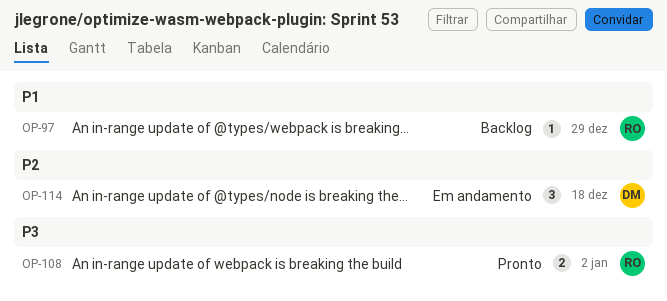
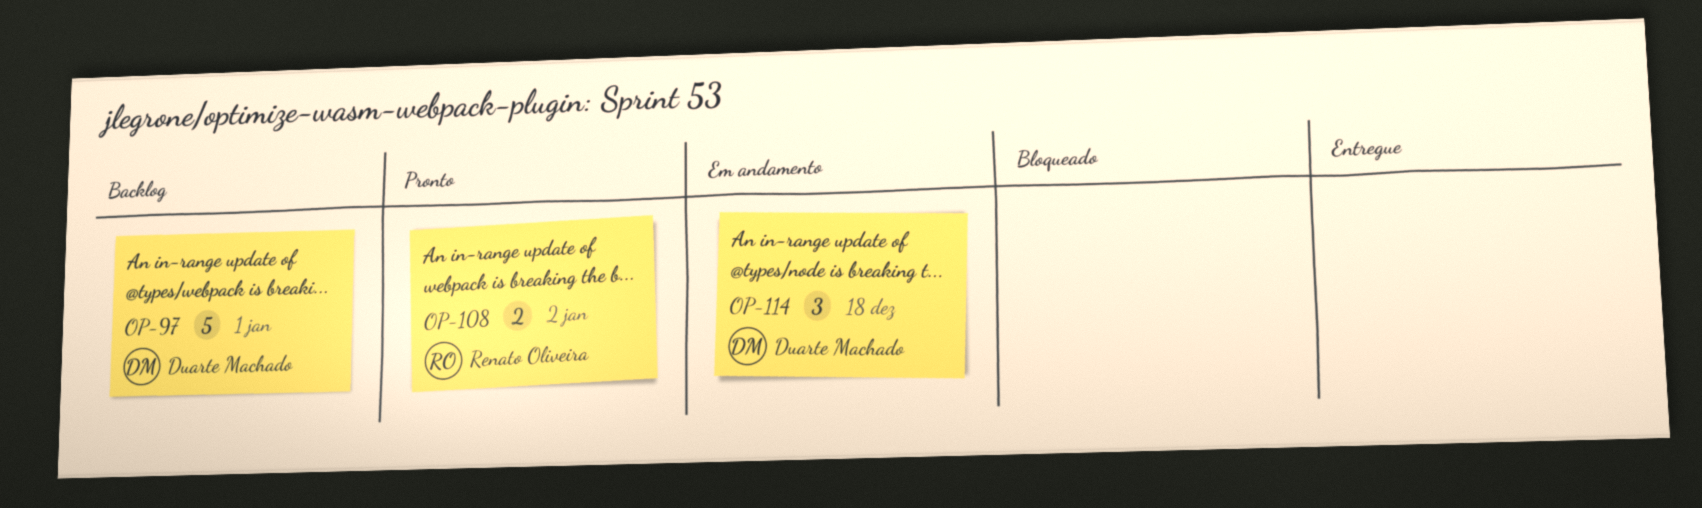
OP-97, owner: Renato Oliveira -> Duarte Machado
OP-97, estimate: 1 -> 5
OP-97, due: Dec 29 -> Jan 1

